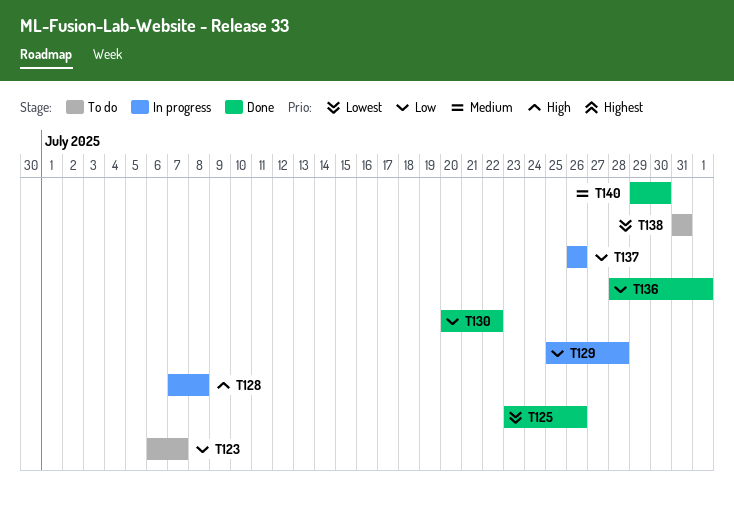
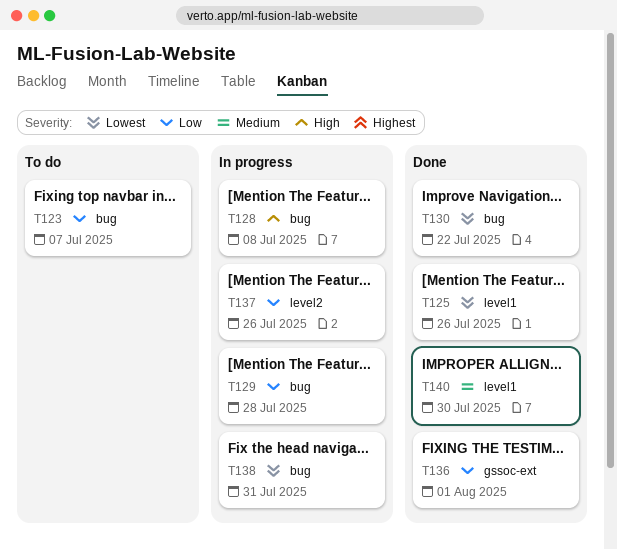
T130, priority: Low -> Lowest
T138, status: To do -> In progress

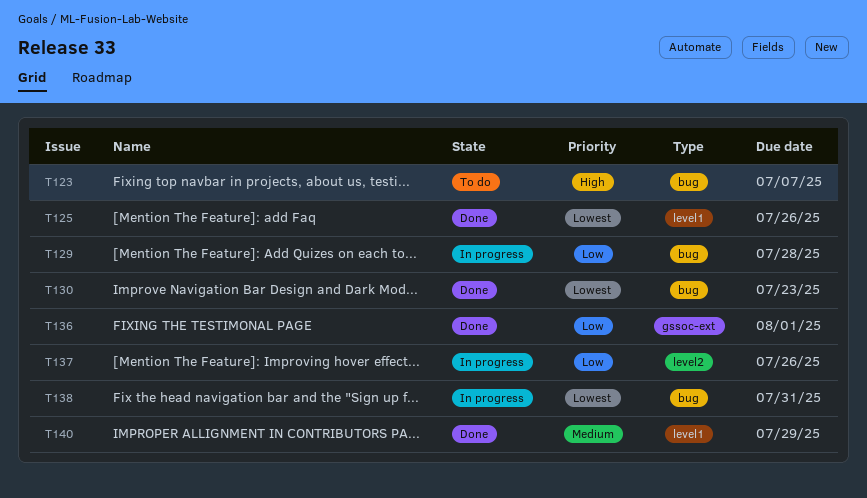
T123, priority: Low -> High
T128: present -> none
T130, due: Jul 22 -> Jul 23
T140, due: Jul 30 -> Jul 29

